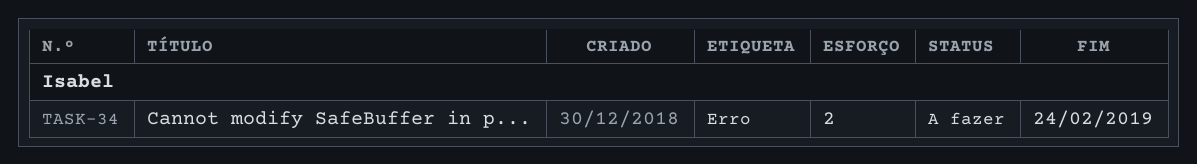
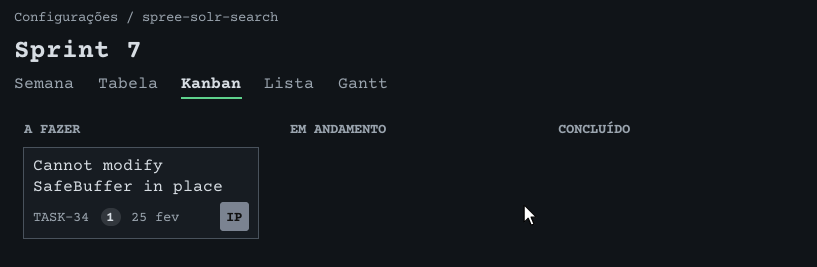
TASK-34, estimate: 2 -> 1
TASK-34, due: Feb 24 -> Feb 25

